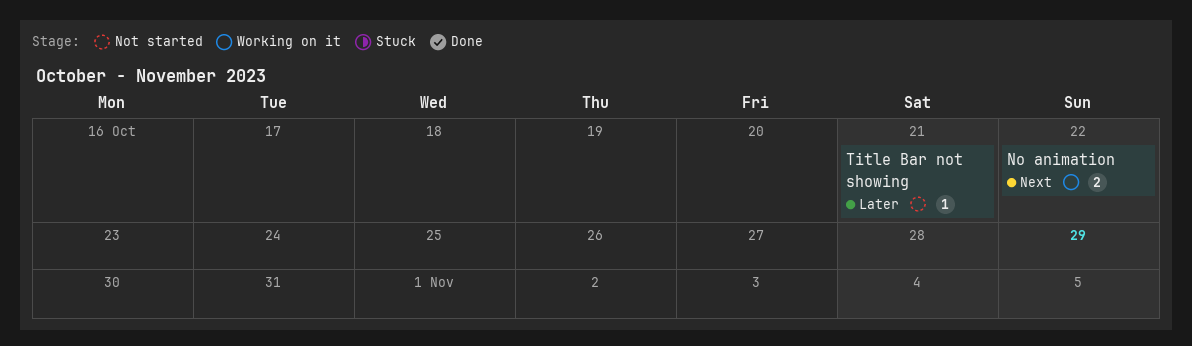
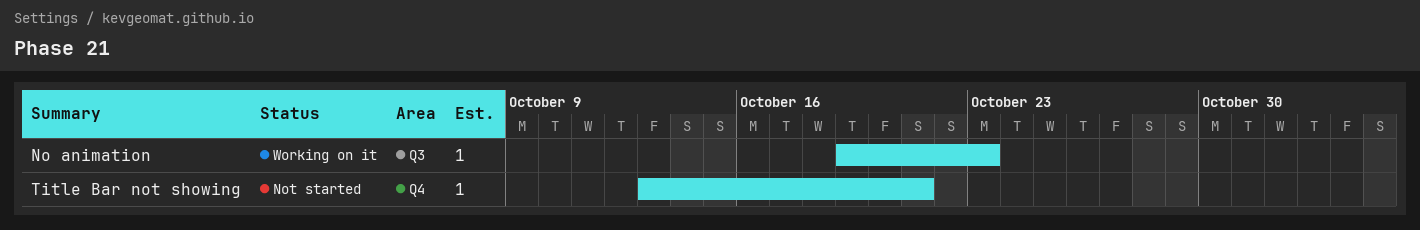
No animation, estimate: 2 -> 1
No animation, due: Oct 22 -> Oct 23

